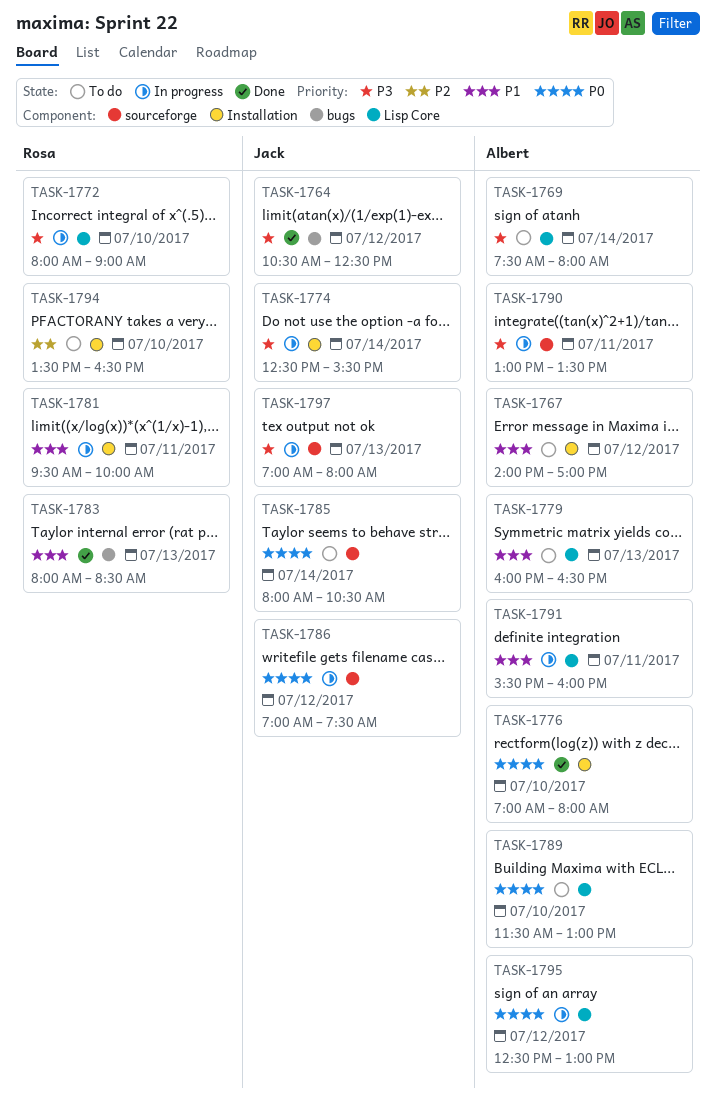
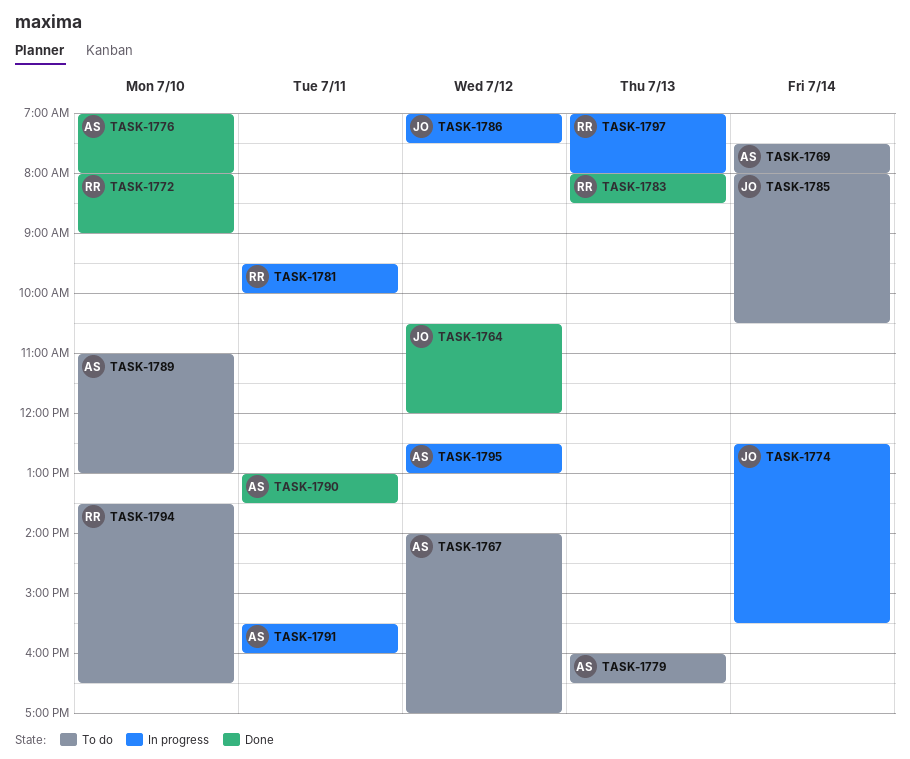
TASK-1764, ends: 12:30 -> 12:00
TASK-1772, status: In progress -> Done
TASK-1789, begins: 11:30 -> 11:00
TASK-1790, status: In progress -> Done
TASK-1797, owner: Jack -> Rosa

